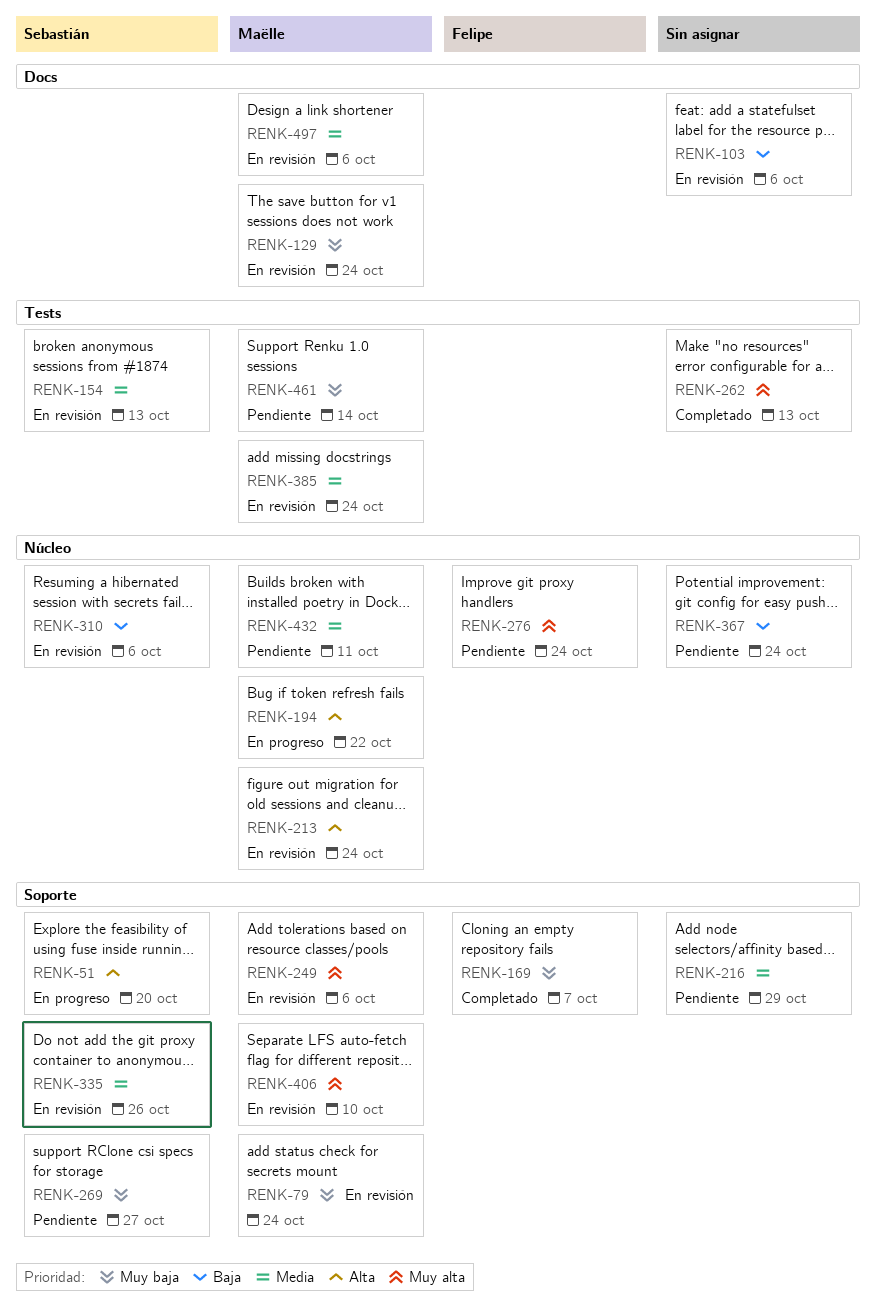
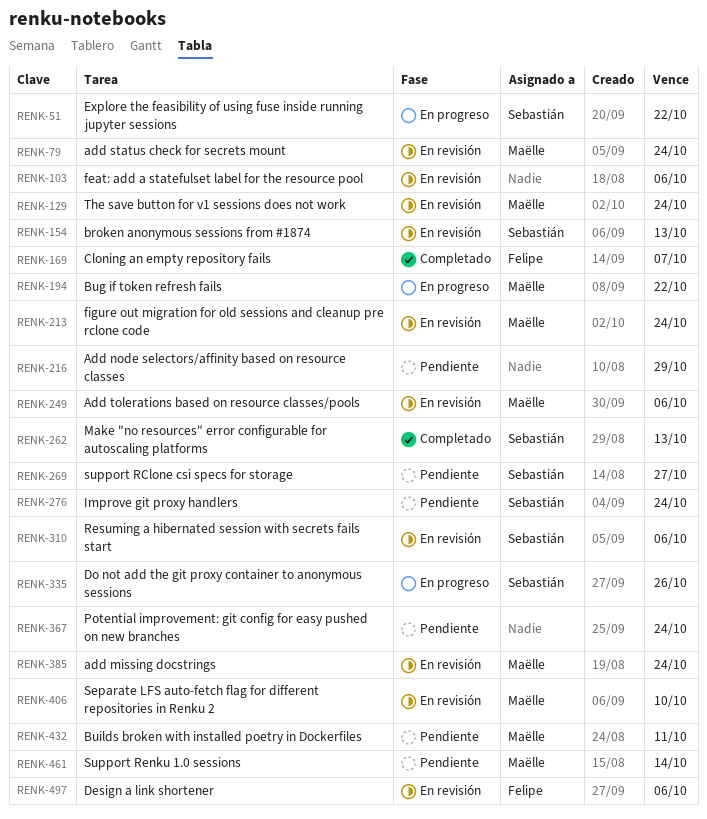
RENK-51, due: Oct 20 -> Oct 22
RENK-262, owner: none -> Sebastián
RENK-276, owner: Felipe -> Sebastián
RENK-335, status: En revisión -> En progreso
RENK-497, owner: Maëlle -> Felipe

